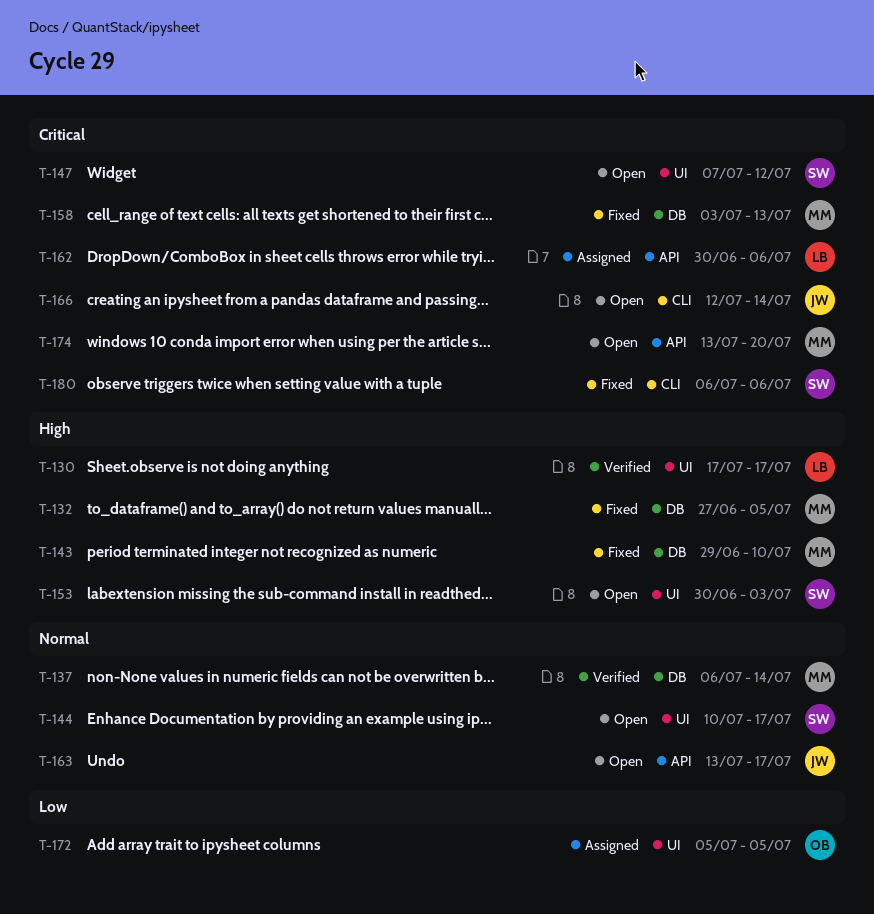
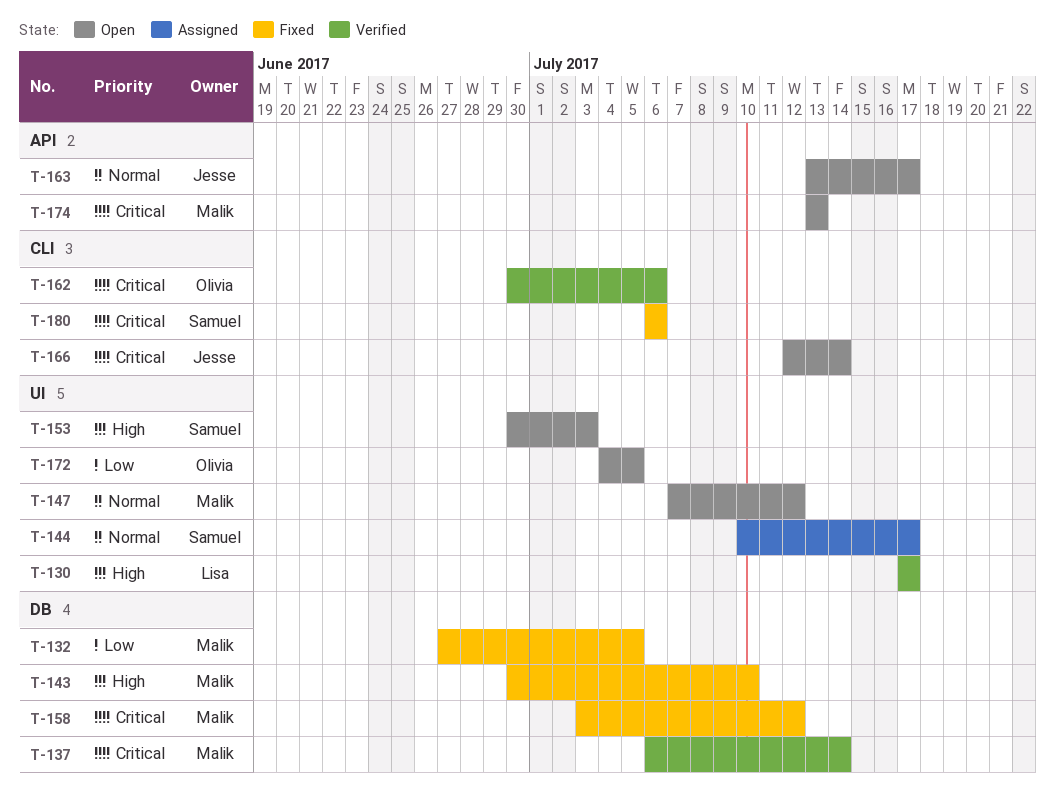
T-132, priority: High -> Low
T-137, priority: Normal -> Critical
T-143, start: Jun 29 -> Jun 30
T-144, status: Open -> Assigned
T-147, owner: Samuel -> Malik
T-147, priority: Critical -> Normal
T-158, due: Jul 13 -> Jul 12
T-162, status: Assigned -> Verified
T-162, owner: Lisa -> Olivia
T-162, label: API -> CLI
T-172, status: Assigned -> Open
T-172, start: Jul 5 -> Jul 4
T-174, due: Jul 20 -> Jul 13

